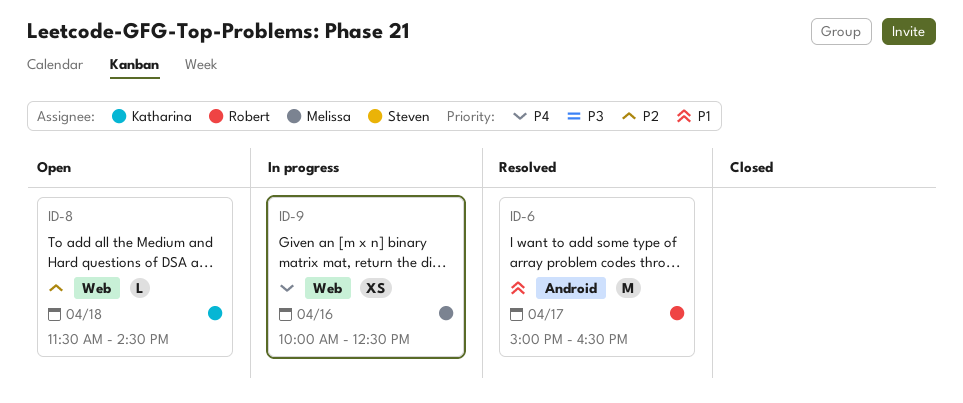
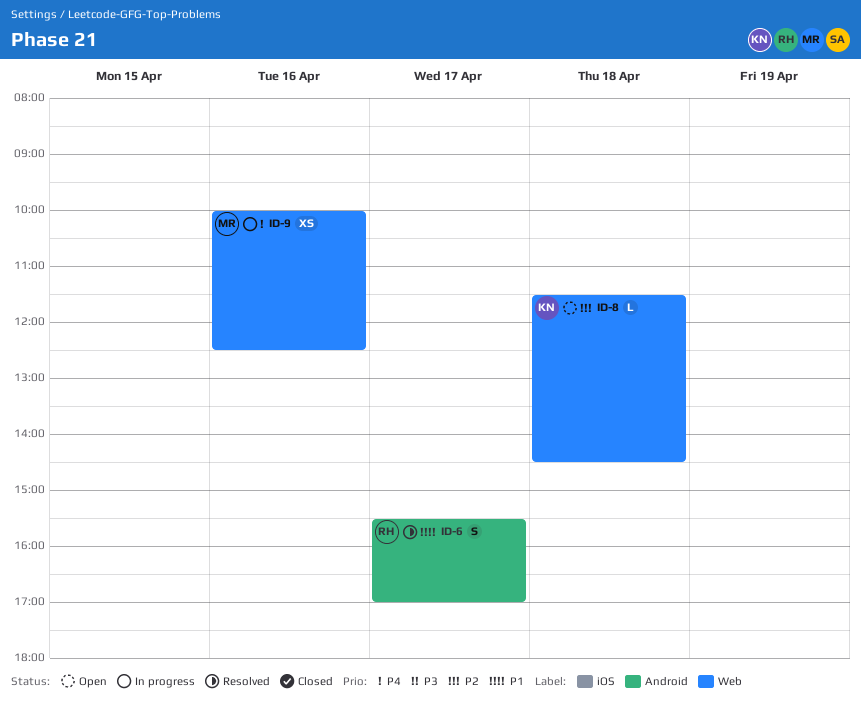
ID-6, estimate: M -> S
ID-6, begins: 15:00 -> 15:30
ID-6, ends: 16:30 -> 17:00

